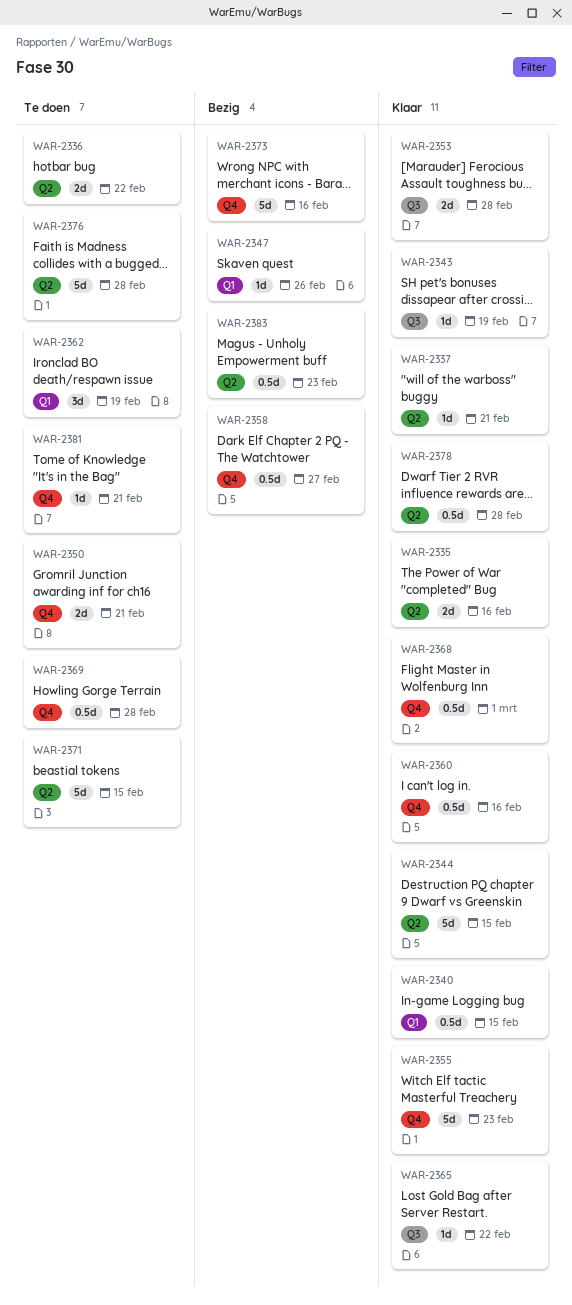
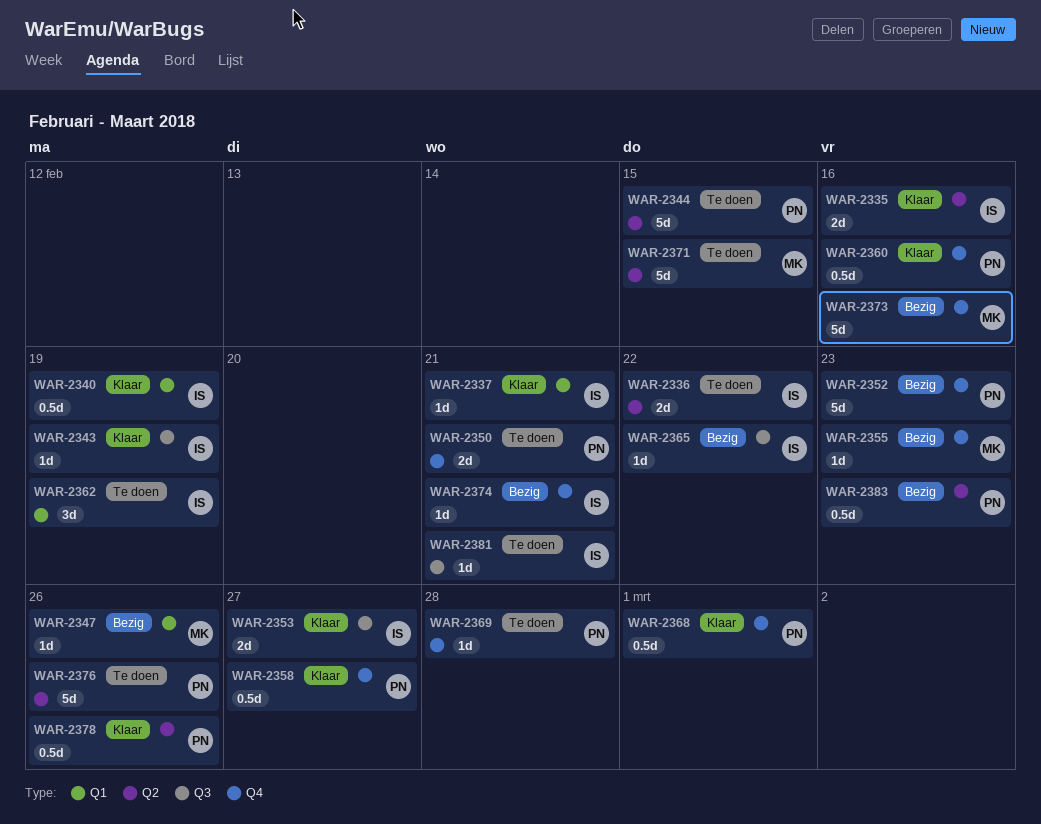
WAR-2337, label: Q2 -> Q1
WAR-2340, due: Feb 15 -> Feb 19
WAR-2344, status: Klaar -> Te doen
WAR-2352: none -> present
WAR-2353, due: Feb 28 -> Feb 27
WAR-2355, status: Klaar -> Bezig
WAR-2355, estimate: 5d -> 1d
WAR-2358, status: Bezig -> Klaar
WAR-2365, status: Klaar -> Bezig
WAR-2369, estimate: 0.5d -> 1d
WAR-2374: none -> present
WAR-2376, due: Feb 28 -> Feb 26
WAR-2378, due: Feb 28 -> Feb 26
WAR-2381, label: Q4 -> Q3

